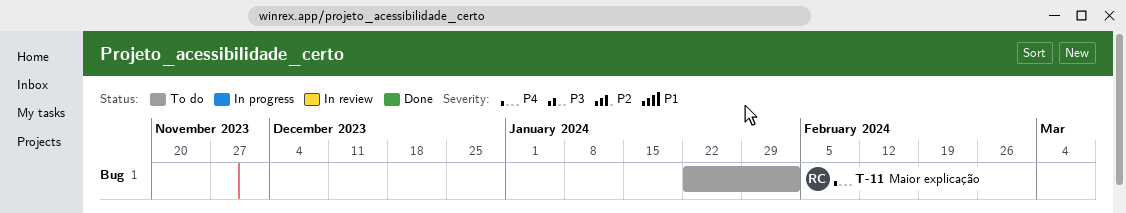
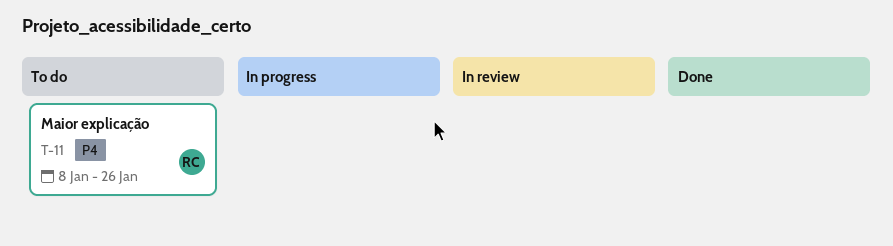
T-11, start: Jan 22 -> Jan 8
T-11, due: Feb 2 -> Jan 26

